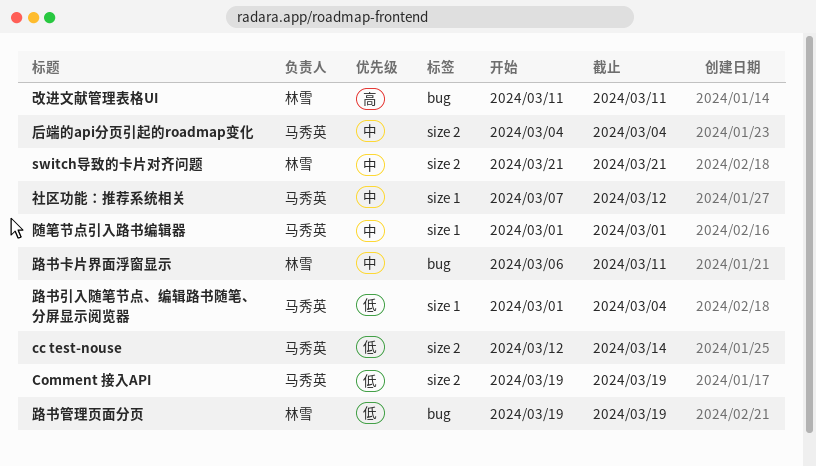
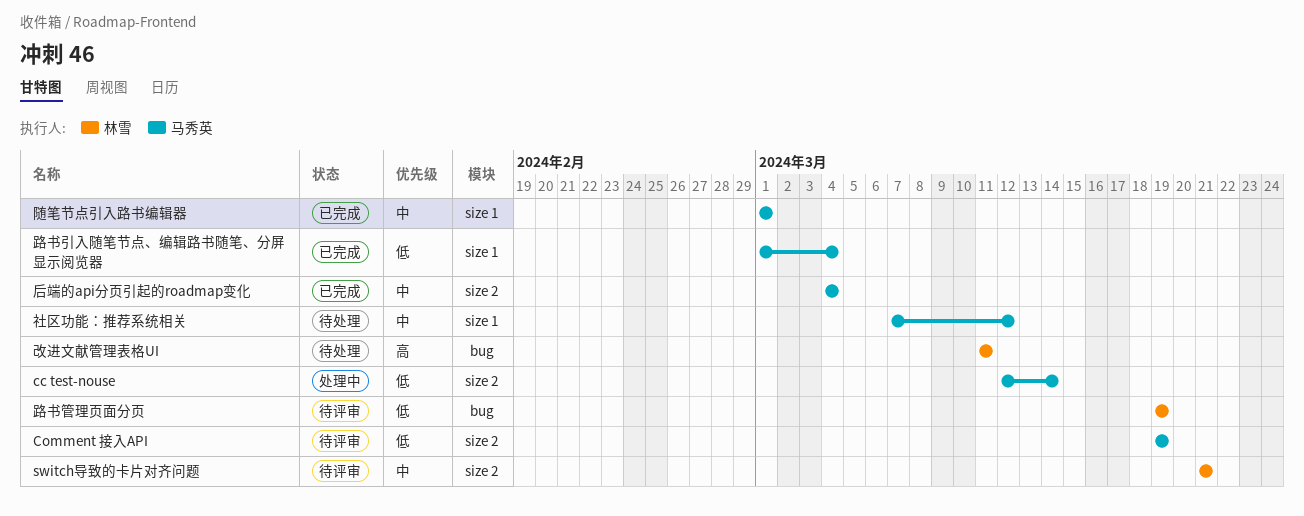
路书卡片界面浮窗显示: present -> none

